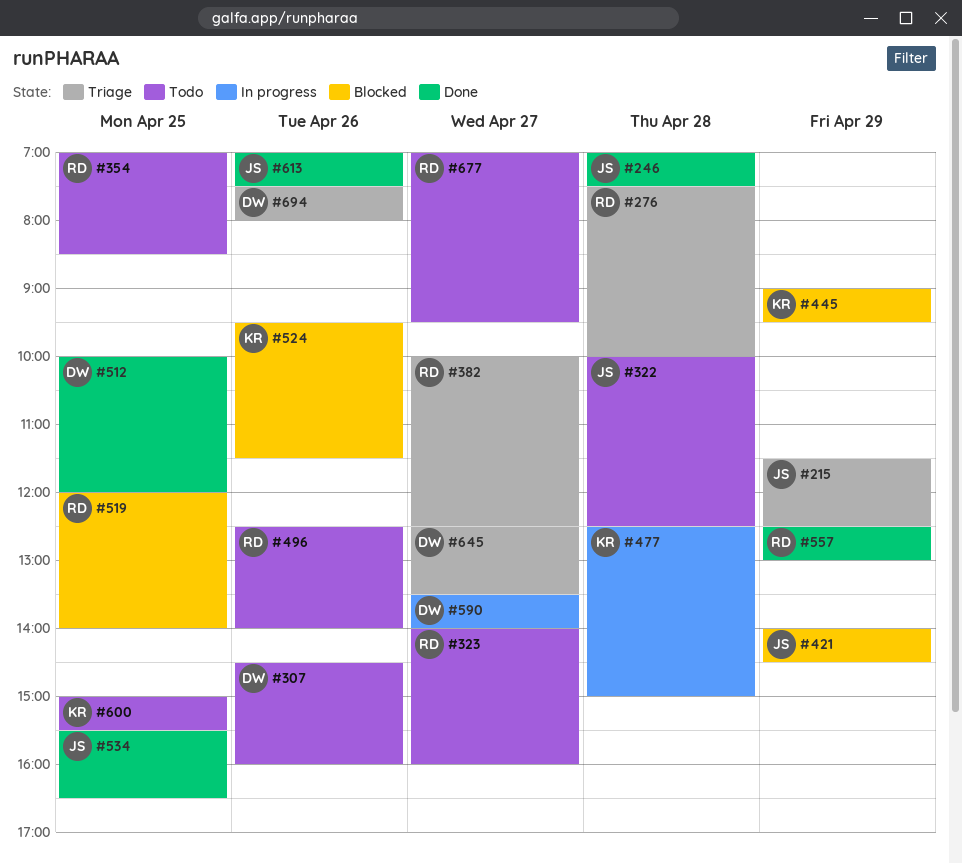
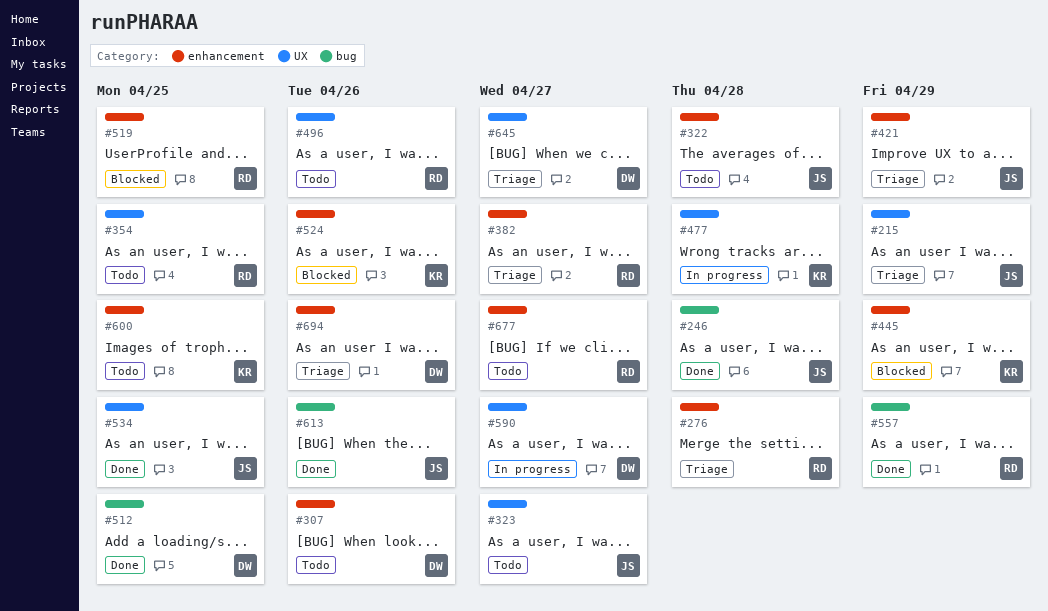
#323, owner: RD -> JS
#421, status: Blocked -> Triage

